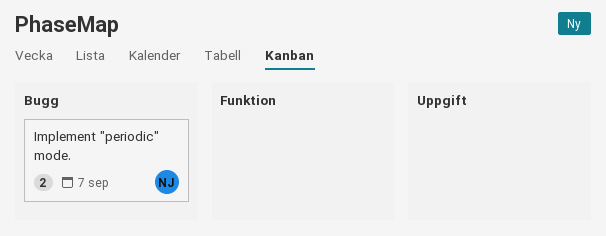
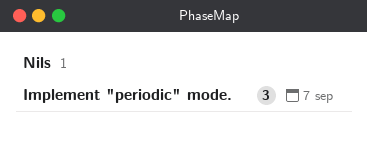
Implement "periodic" mode., estimate: 2 -> 3

